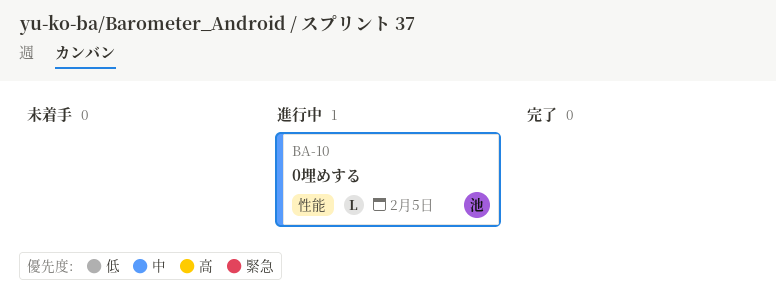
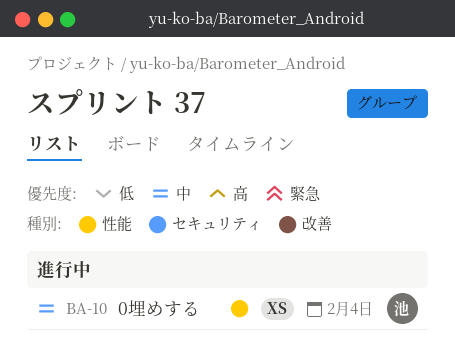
BA-10, estimate: L -> XS
BA-10, due: Feb 5 -> Feb 4

